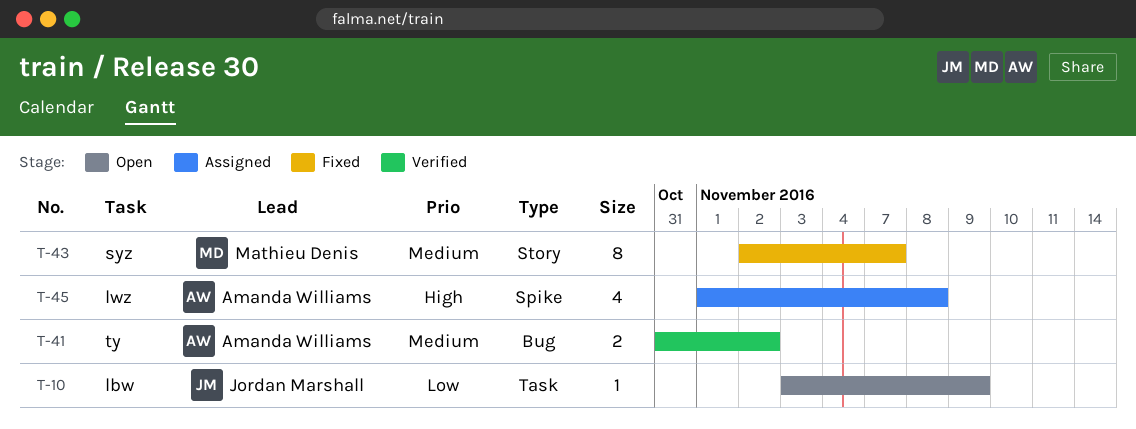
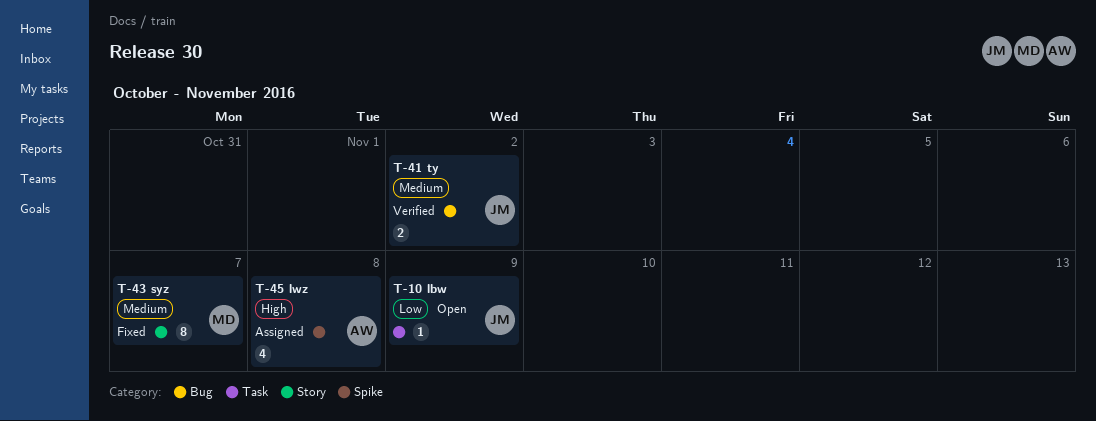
T-41, owner: Amanda Williams -> Jordan Marshall

